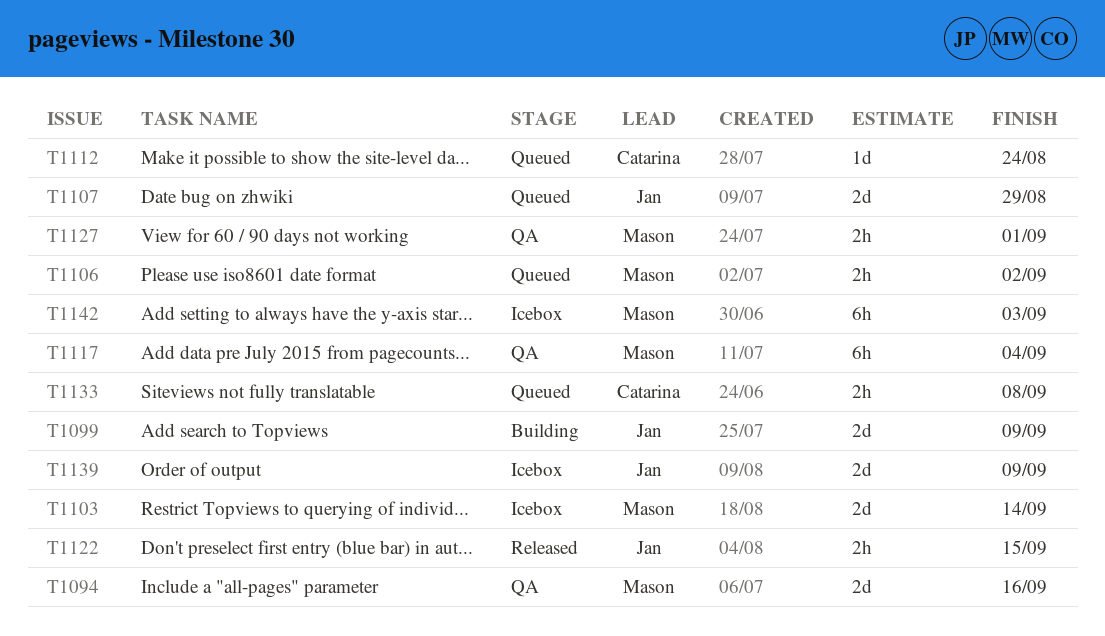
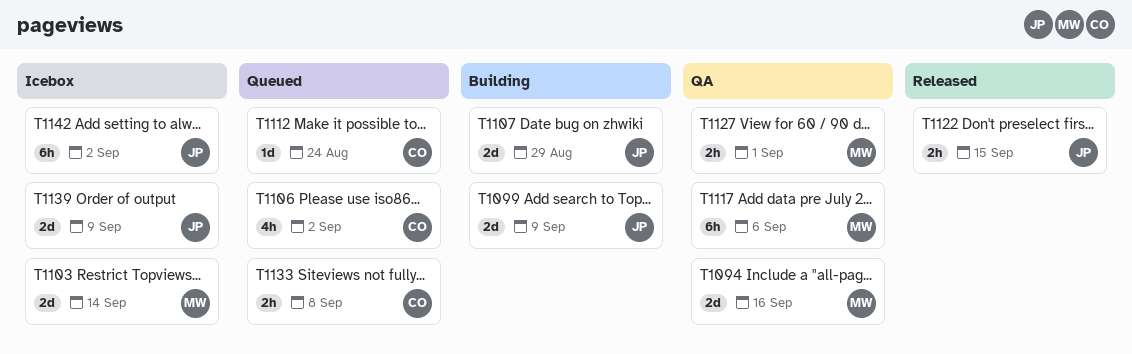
T1106, owner: Mason -> Catarina
T1106, estimate: 2h -> 4h
T1107, status: Queued -> Building
T1117, due: Sep 4 -> Sep 6
T1142, owner: Mason -> Jan
T1142, due: Sep 3 -> Sep 2

